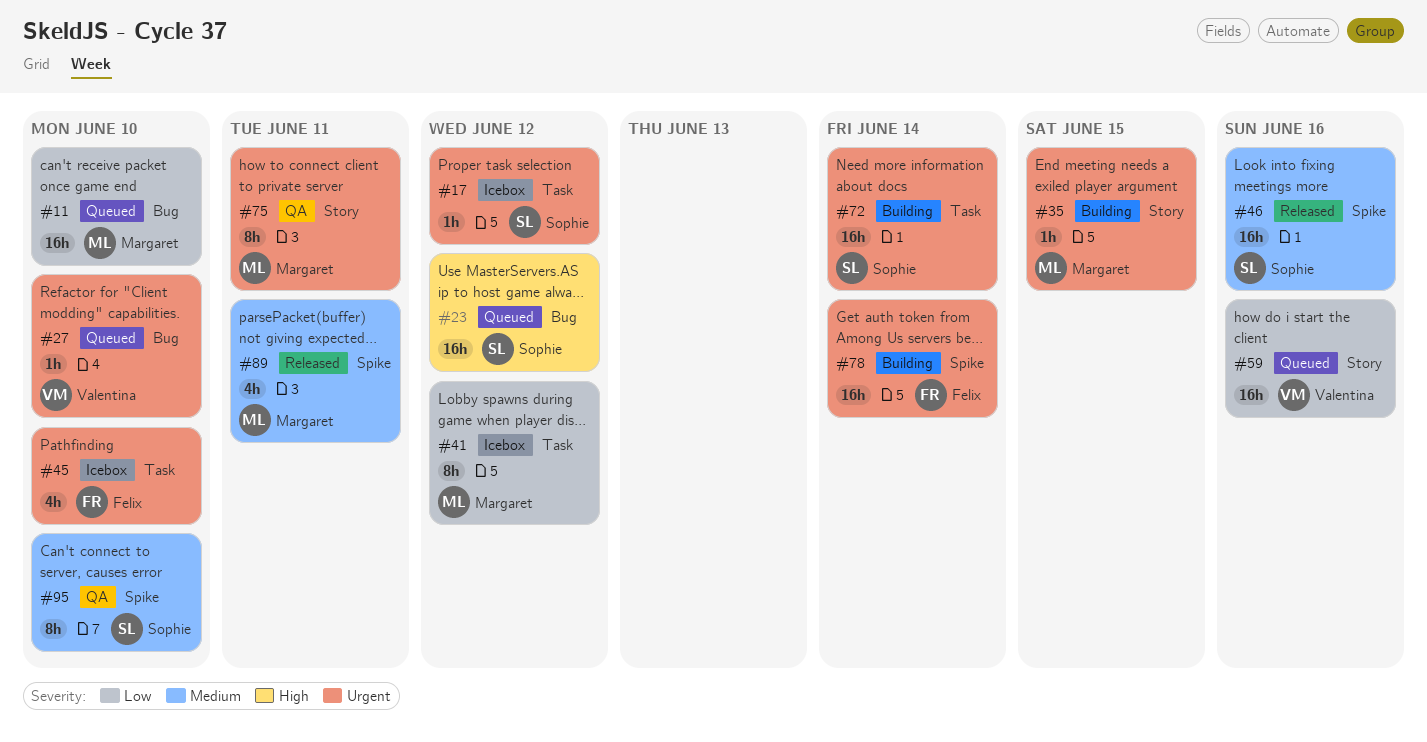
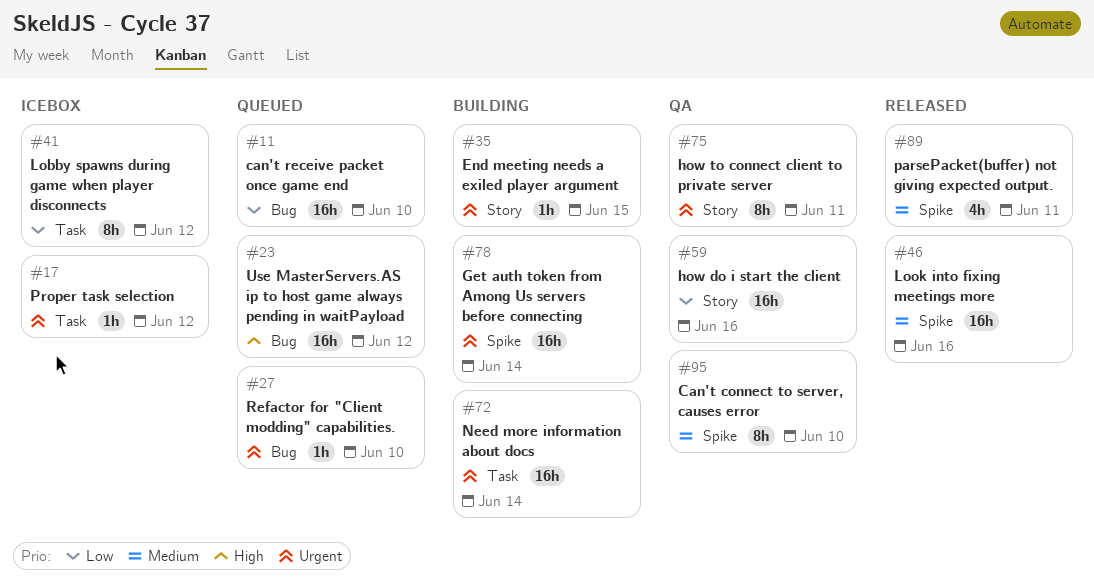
#45: present -> none
#59, status: Queued -> QA

